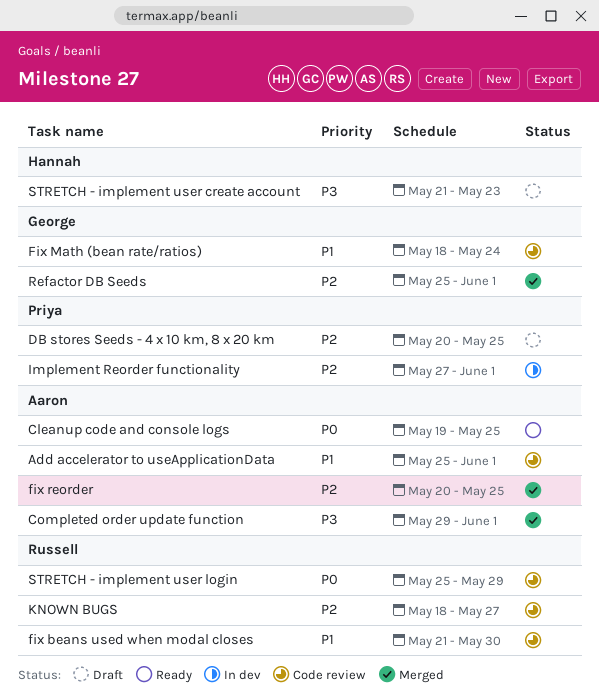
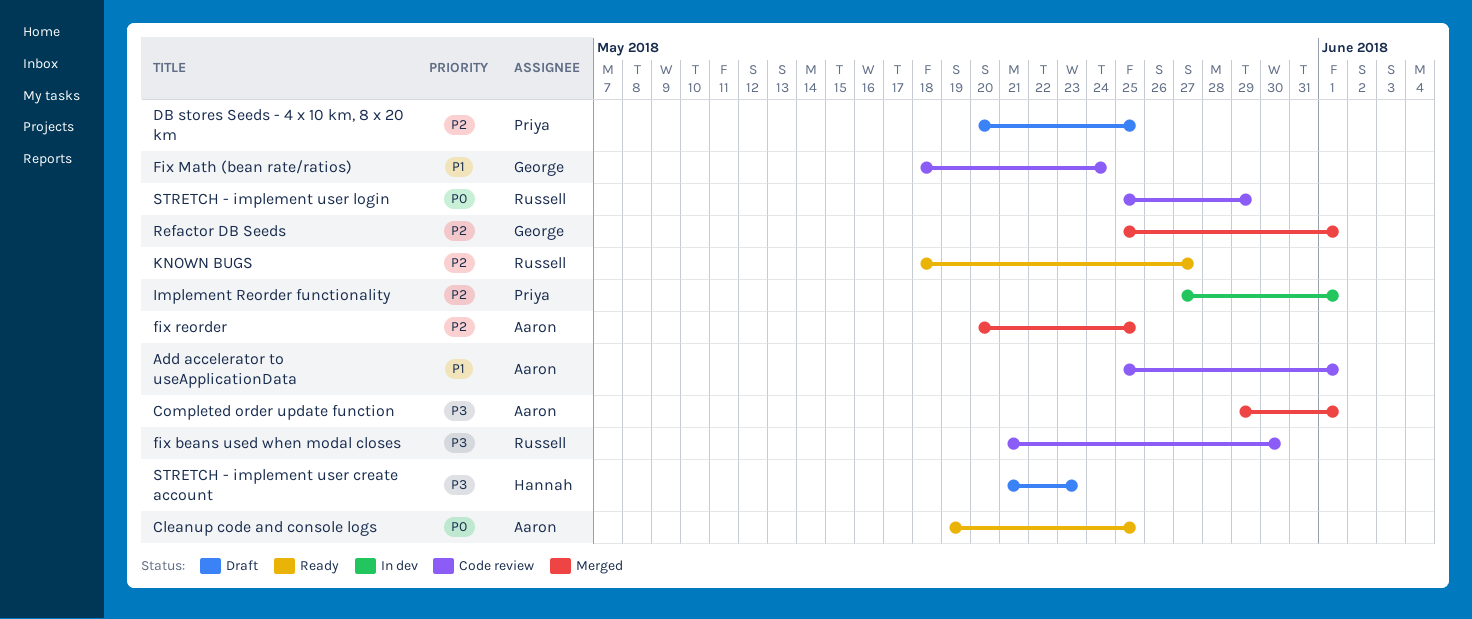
fix beans used when modal closes, priority: P1 -> P3
KNOWN BUGS, status: Code review -> Ready

